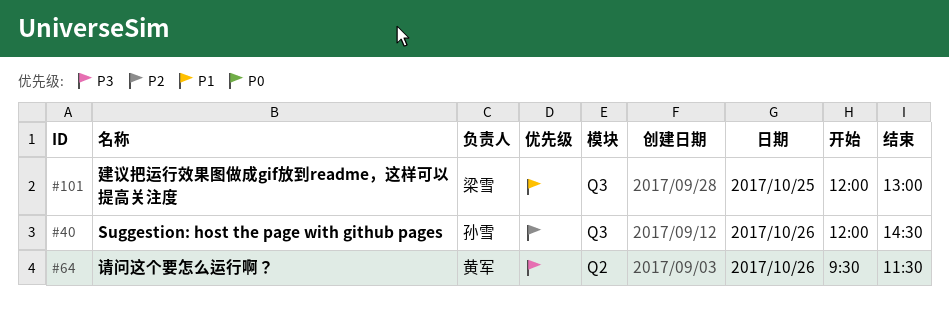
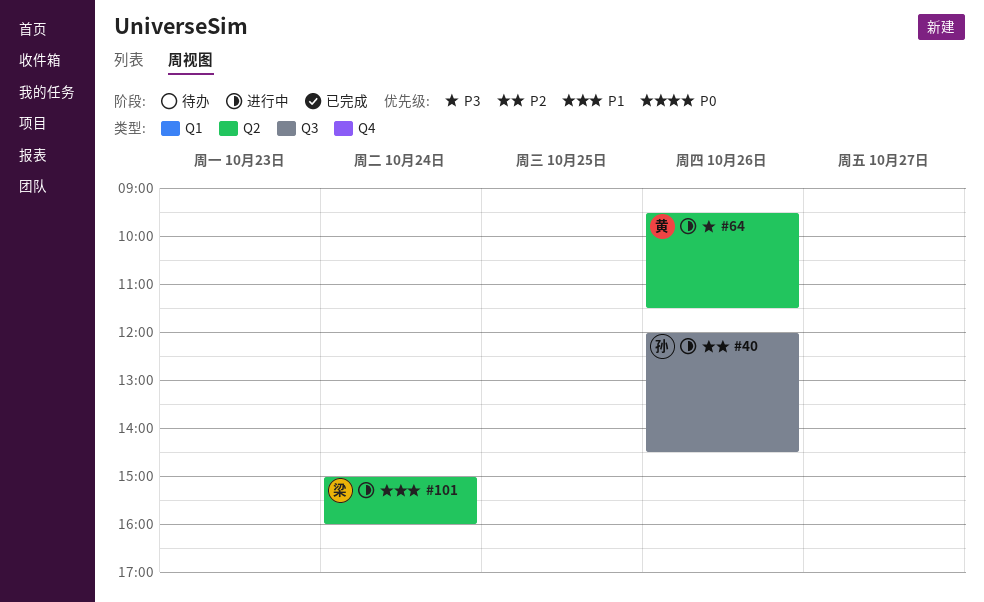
#101, label: Q3 -> Q2
#101, day: Oct 25 -> Oct 24
#101, begins: 12:00 -> 15:00
#101, ends: 13:00 -> 16:00

